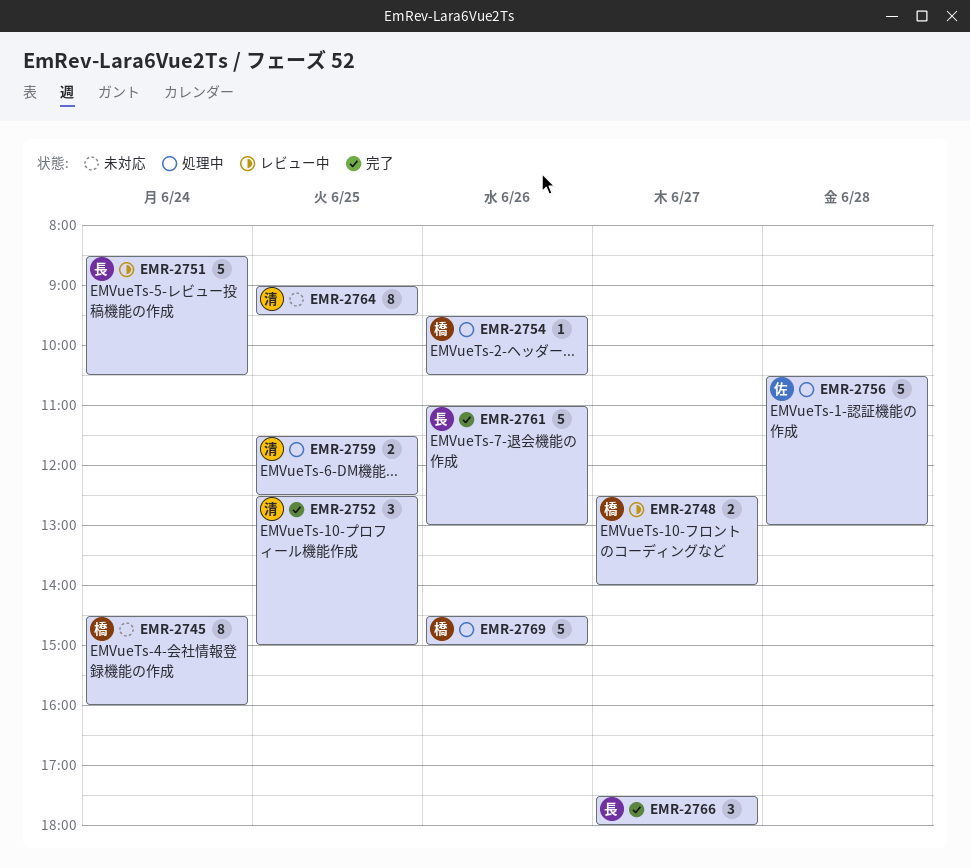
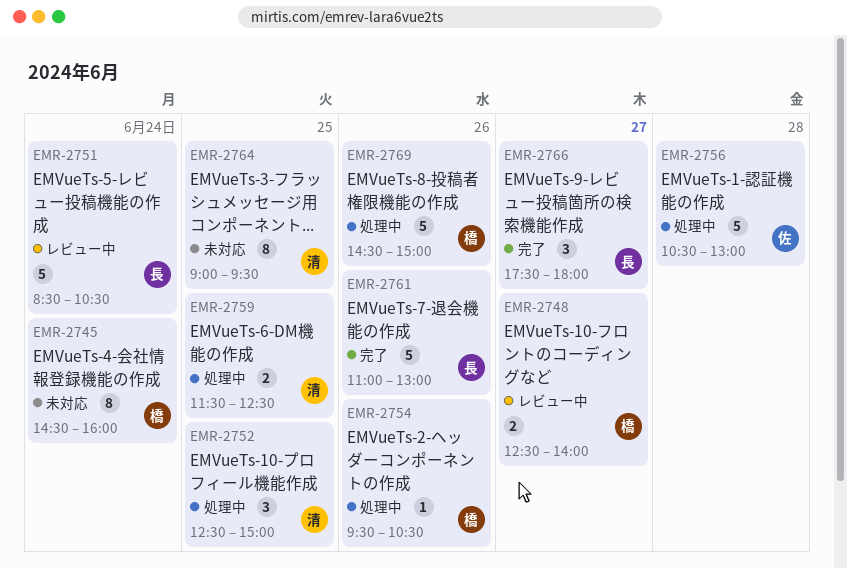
EMR-2752, status: 完了 -> 処理中

